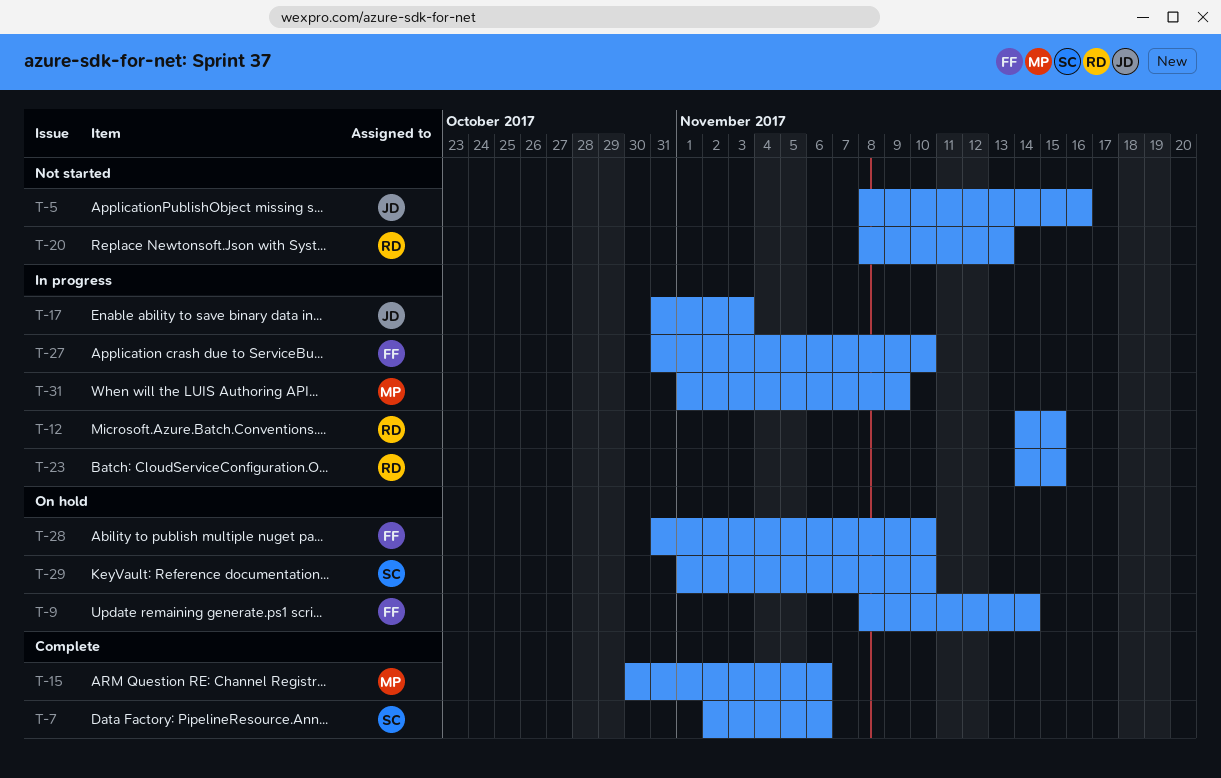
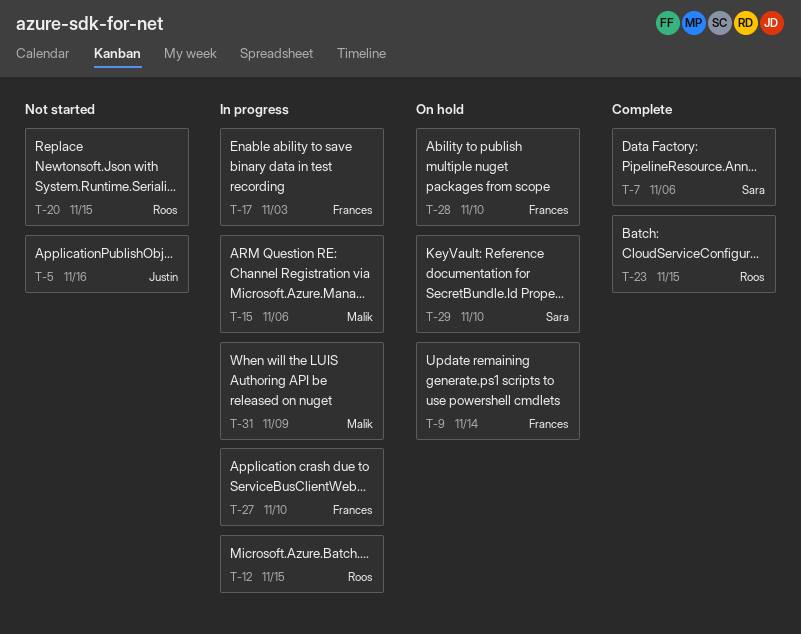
T-15, status: Complete -> In progress
T-17, owner: Justin -> Frances
T-20, due: Nov 13 -> Nov 15
T-23, status: In progress -> Complete

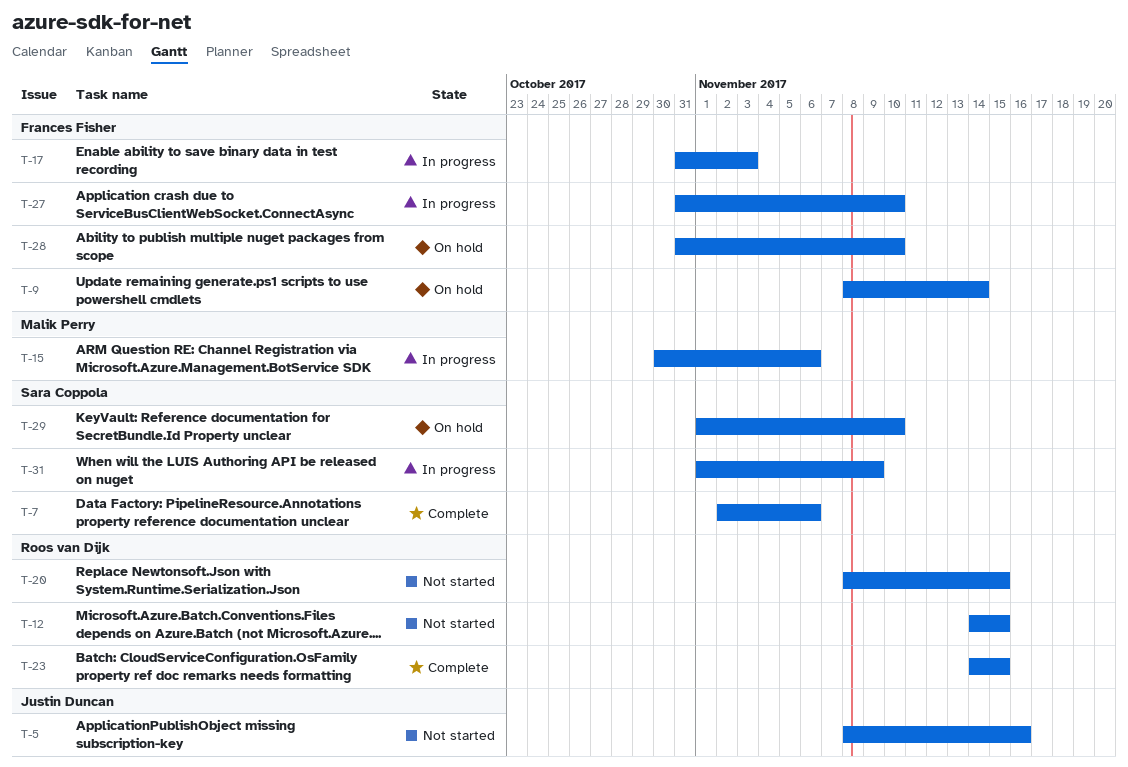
T-12, status: In progress -> Not started
T-31, owner: Malik Perry -> Sara Coppola

